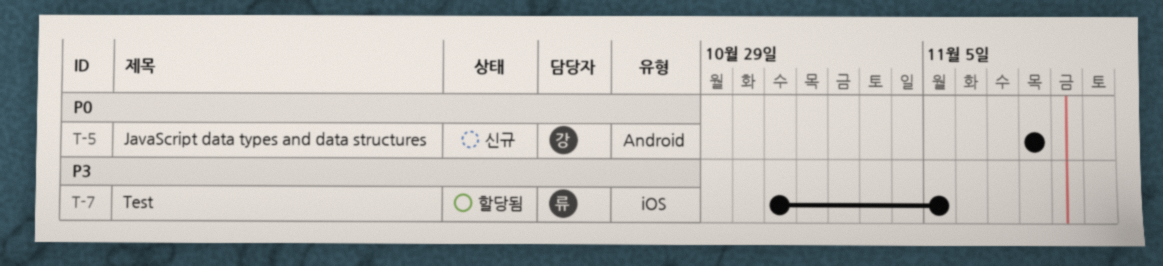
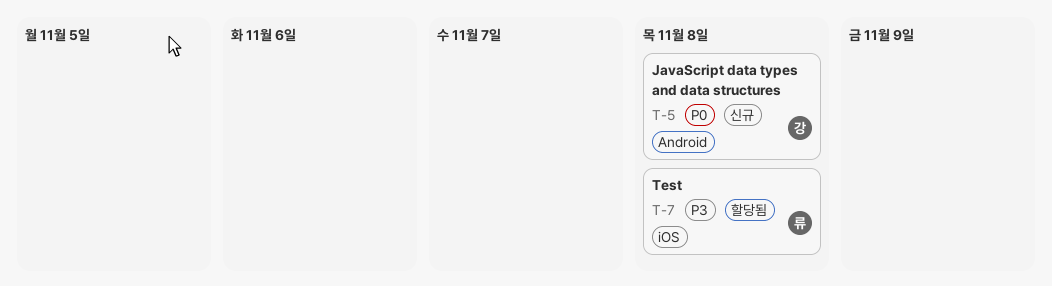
T-7, due: Nov 5 -> Nov 8

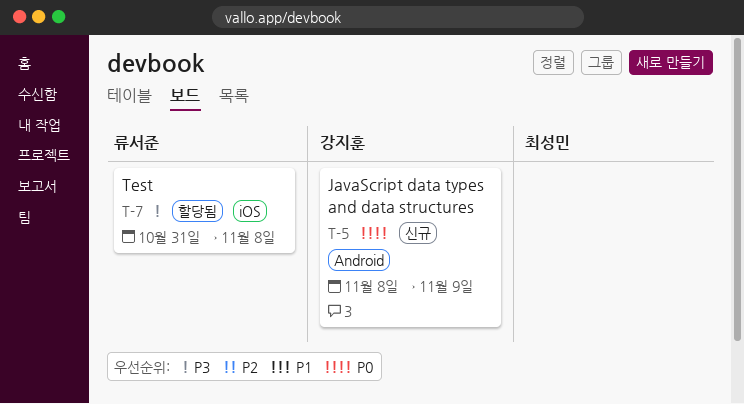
T-5, due: Nov 8 -> Nov 9

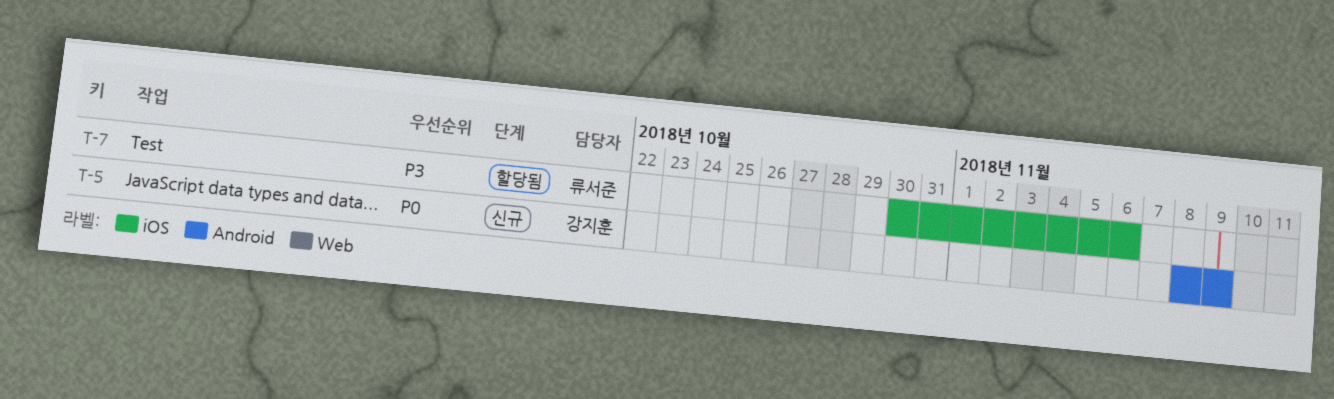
T-7, start: Oct 31 -> Oct 30
T-7, due: Nov 8 -> Nov 6

